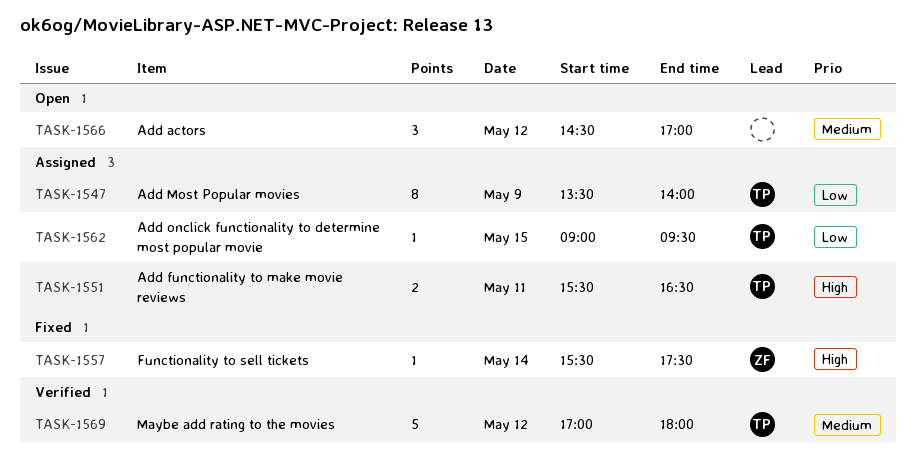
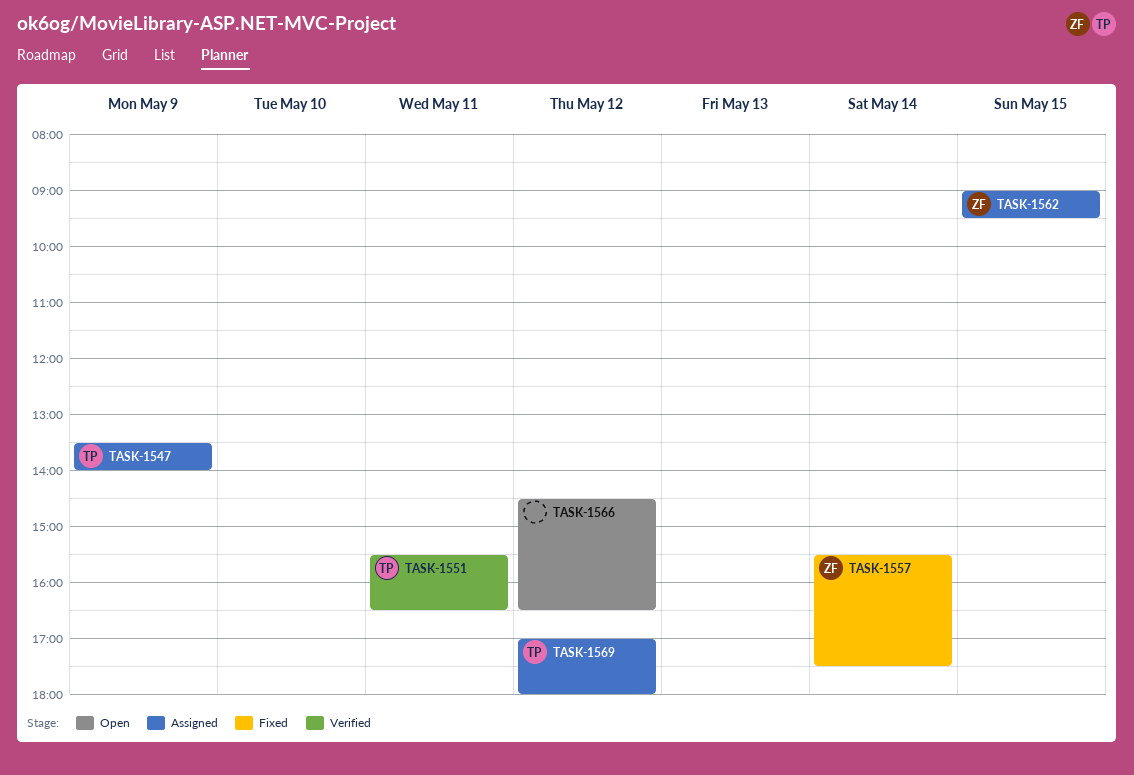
TASK-1551, status: Assigned -> Verified
TASK-1562, owner: TP -> ZF
TASK-1566, ends: 17:00 -> 16:30
TASK-1569, status: Verified -> Assigned

